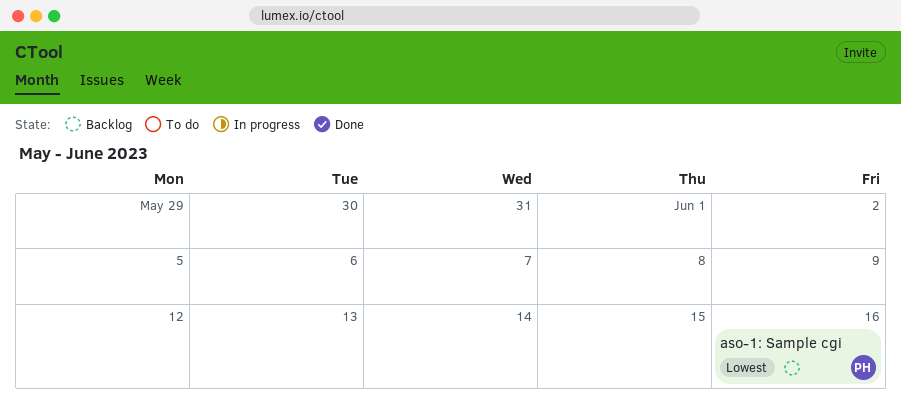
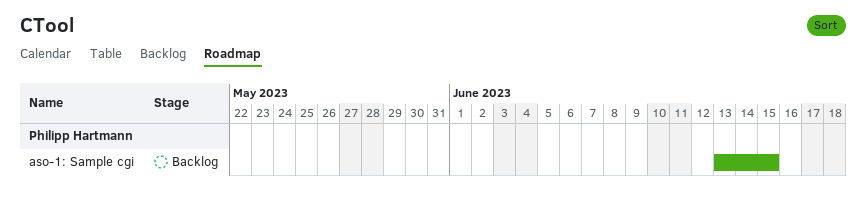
aso-1: Sample cgi, due: Jun 16 -> Jun 15

